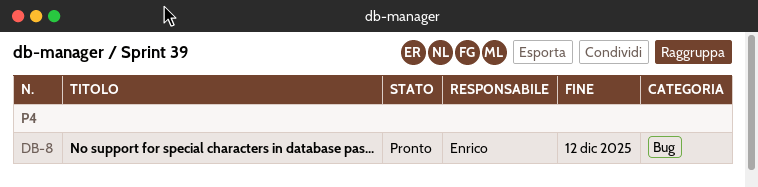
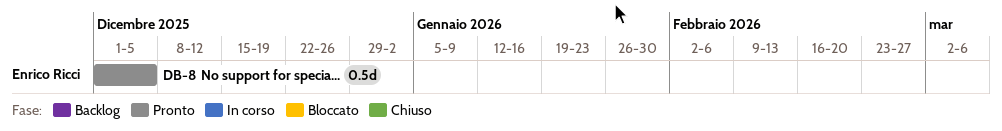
DB-8, due: Dec 12 -> Dec 5

